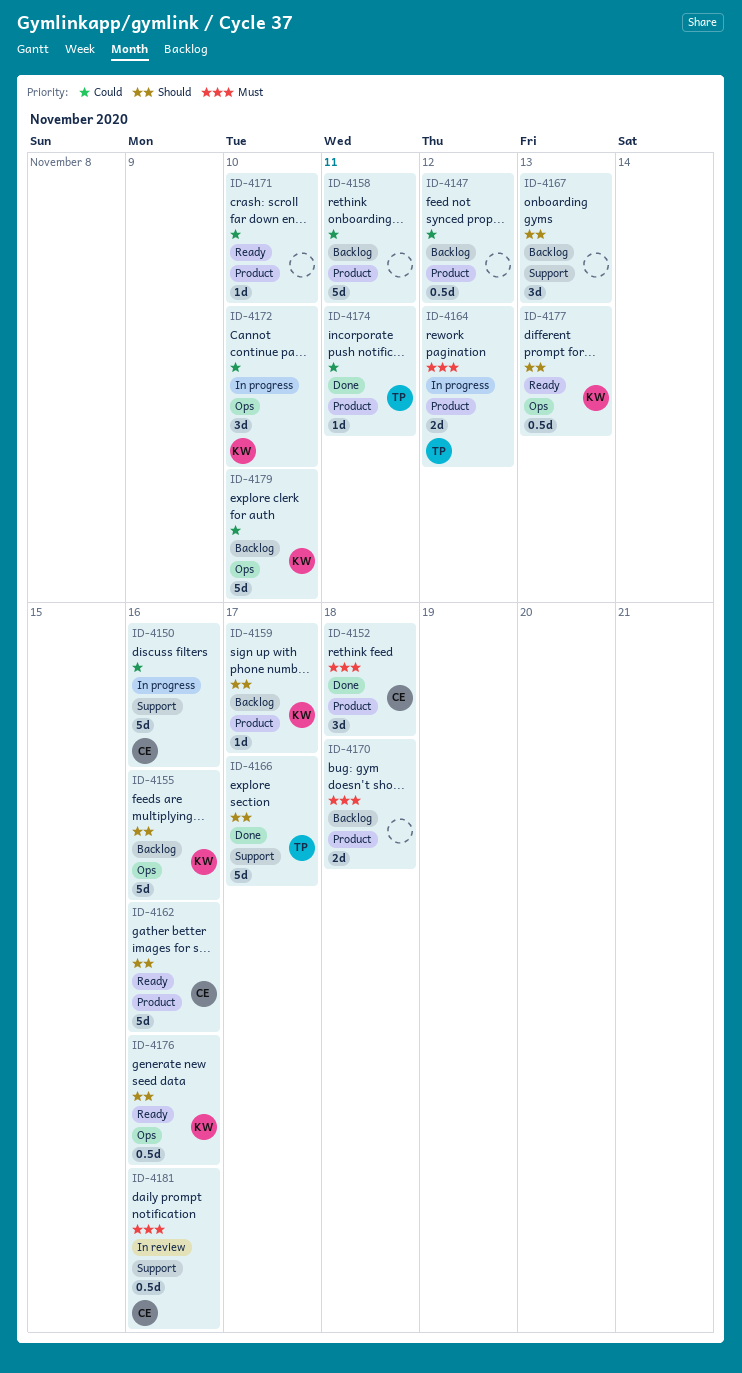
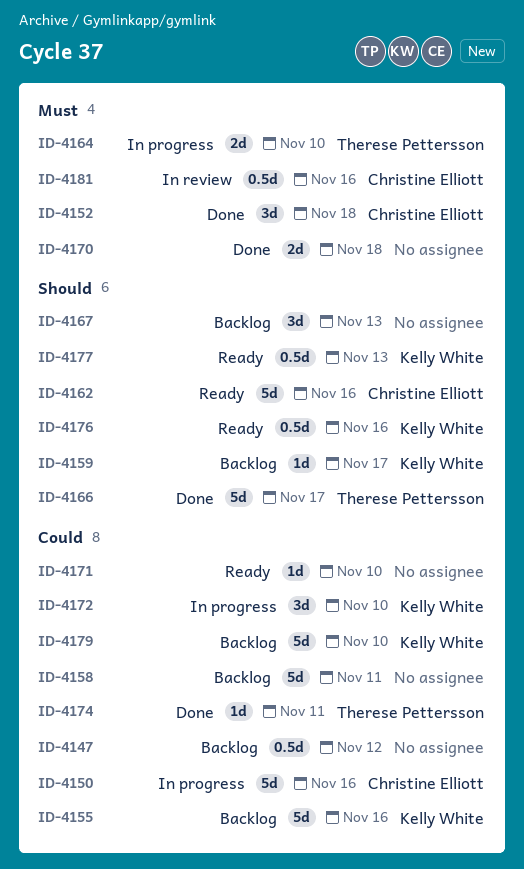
ID-4155, priority: Should -> Could
ID-4164, due: Nov 12 -> Nov 10
ID-4170, status: Backlog -> Done

